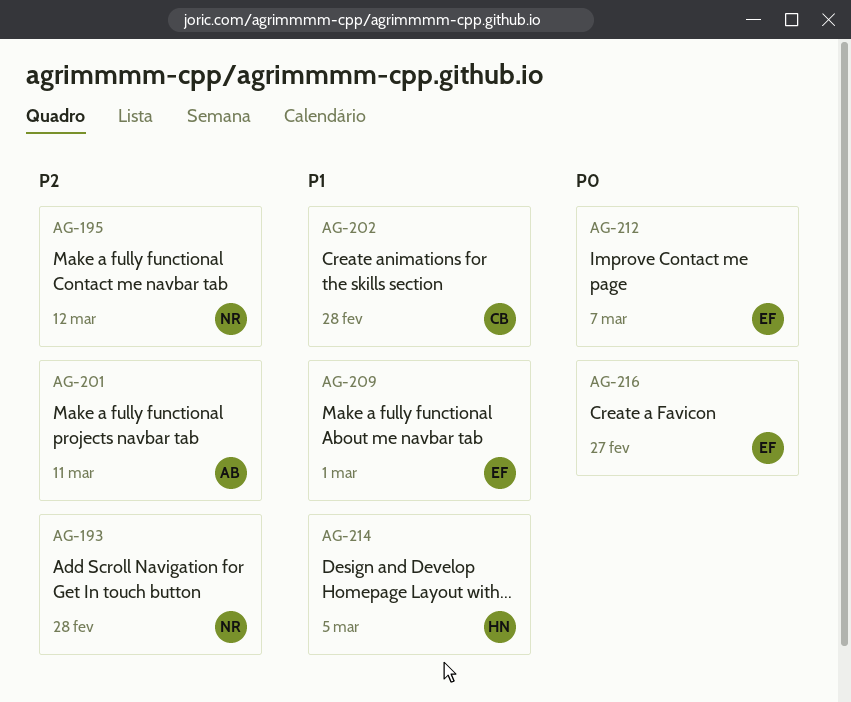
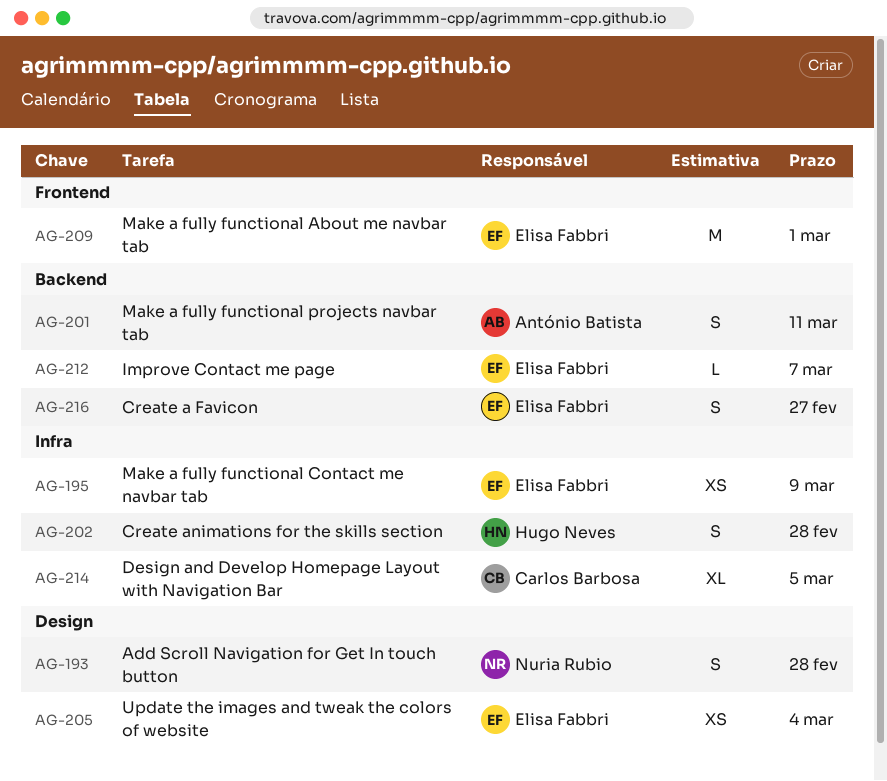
AG-195, owner: Nuria Rubio -> Elisa Fabbri
AG-195, due: Mar 12 -> Mar 9
AG-202, owner: Carlos Barbosa -> Hugo Neves
AG-205: none -> present
AG-214, owner: Hugo Neves -> Carlos Barbosa

